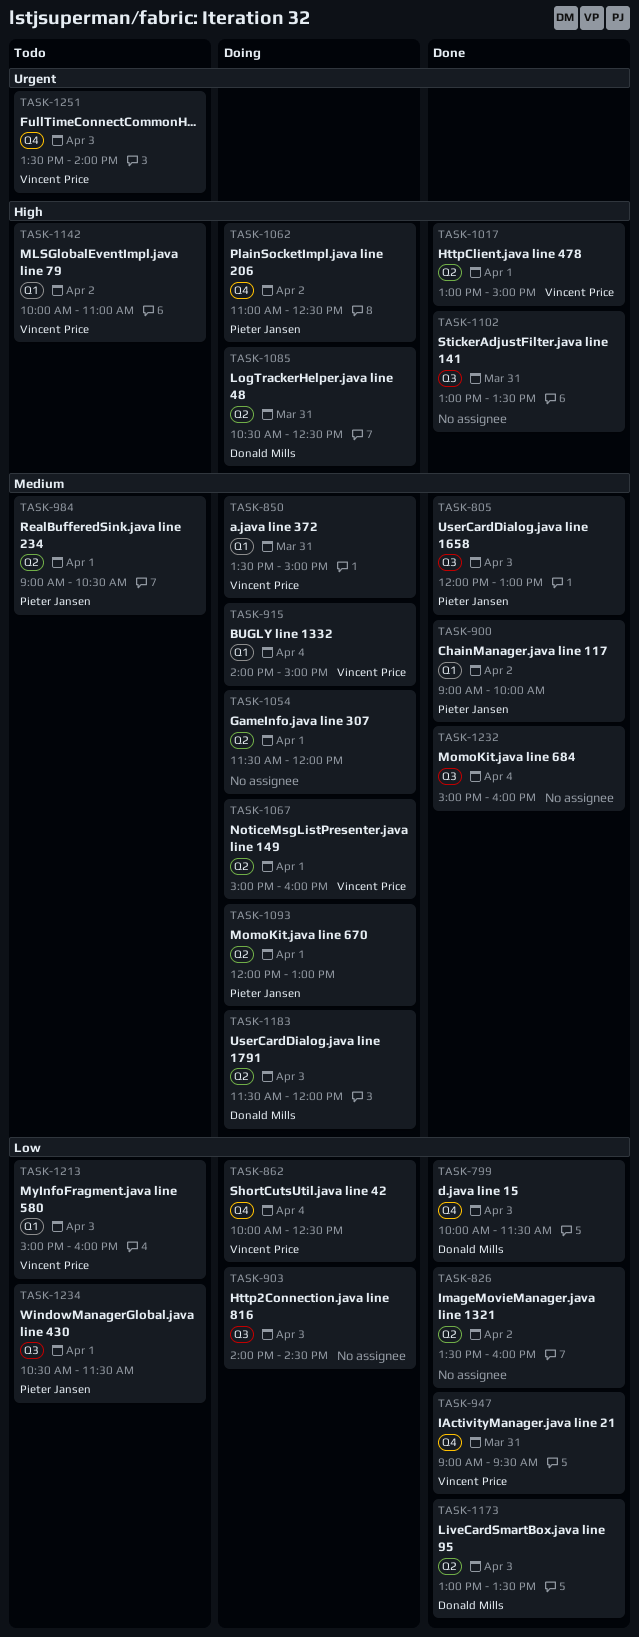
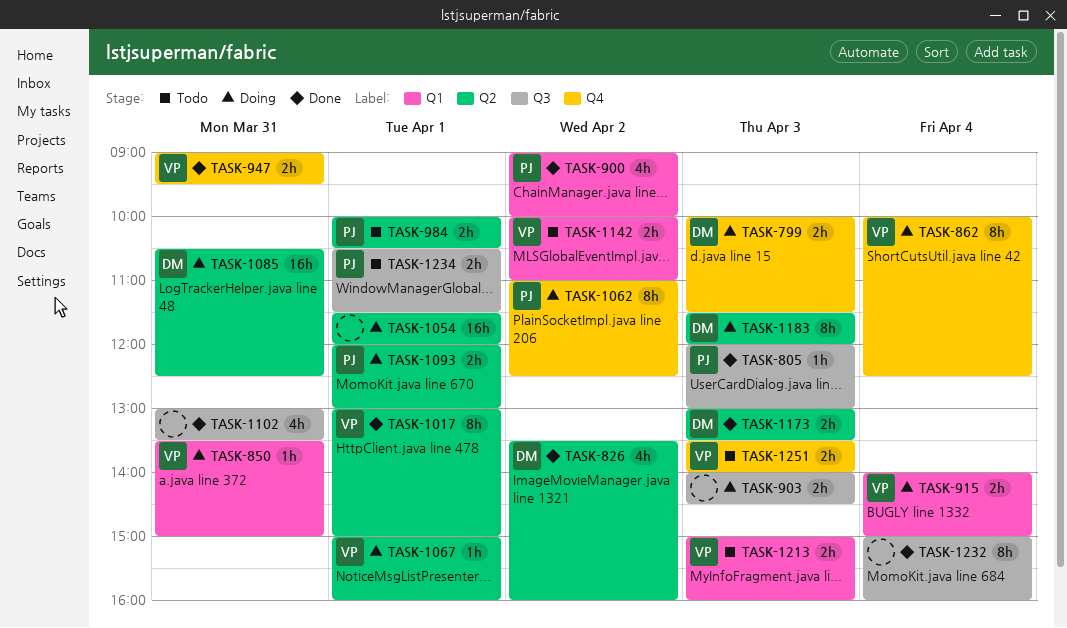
TASK-799, status: Done -> Doing
TASK-826, owner: none -> Donald Mills
TASK-984, begins: 09:00 -> 10:00

